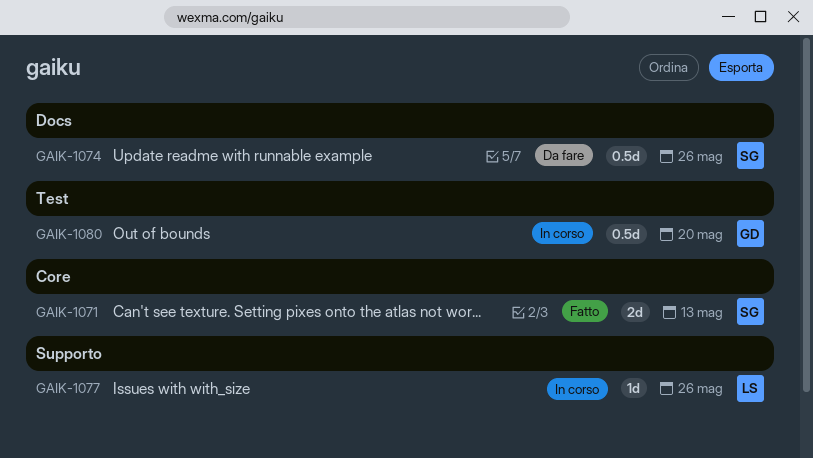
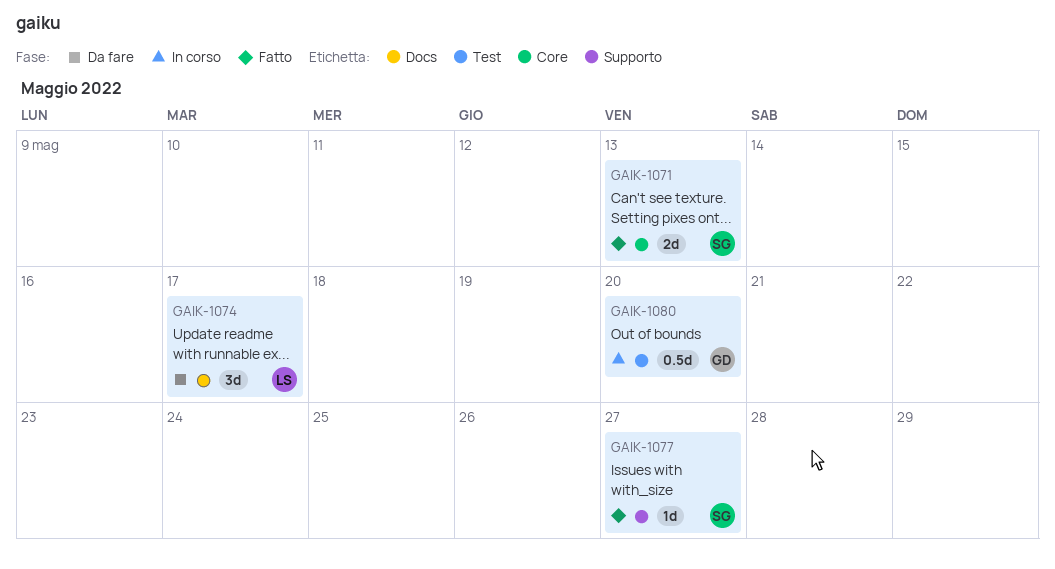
GAIK-1074, owner: SG -> LS
GAIK-1074, estimate: 0.5d -> 3d
GAIK-1074, due: May 26 -> May 17
GAIK-1077, status: In corso -> Fatto
GAIK-1077, owner: LS -> SG
GAIK-1077, due: May 26 -> May 27

